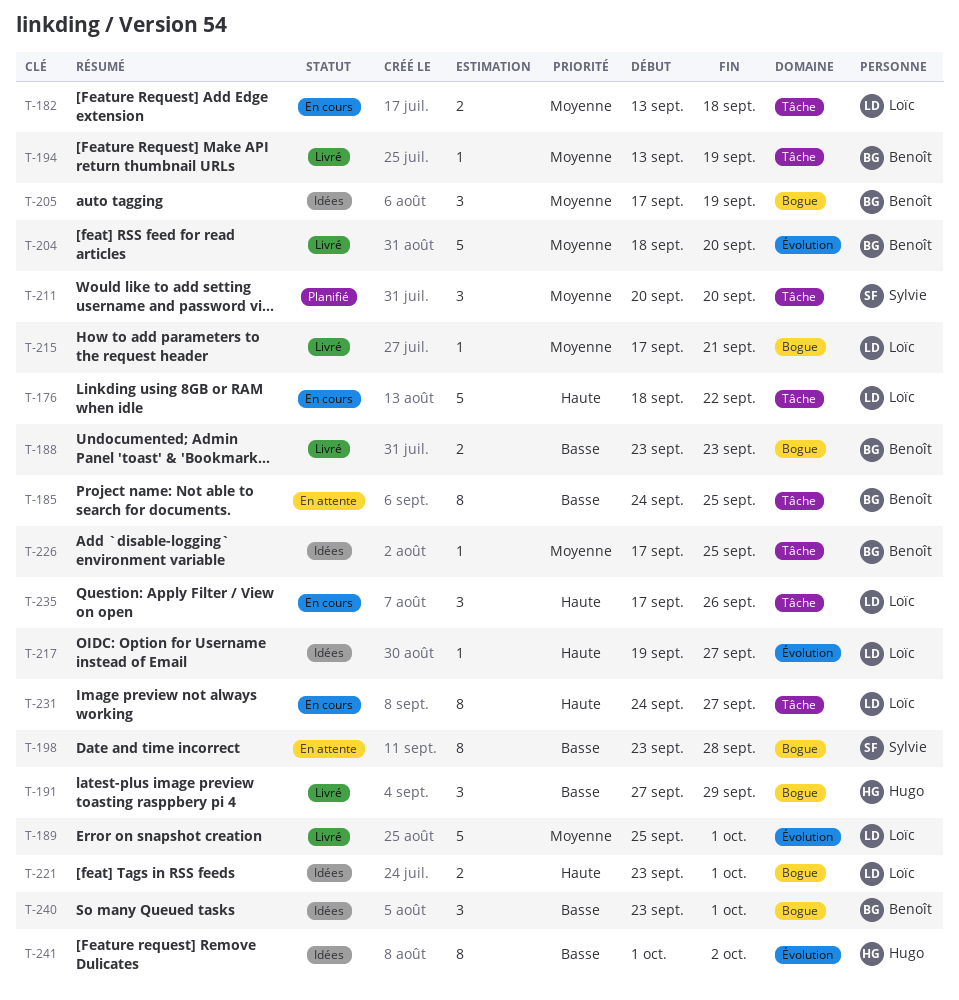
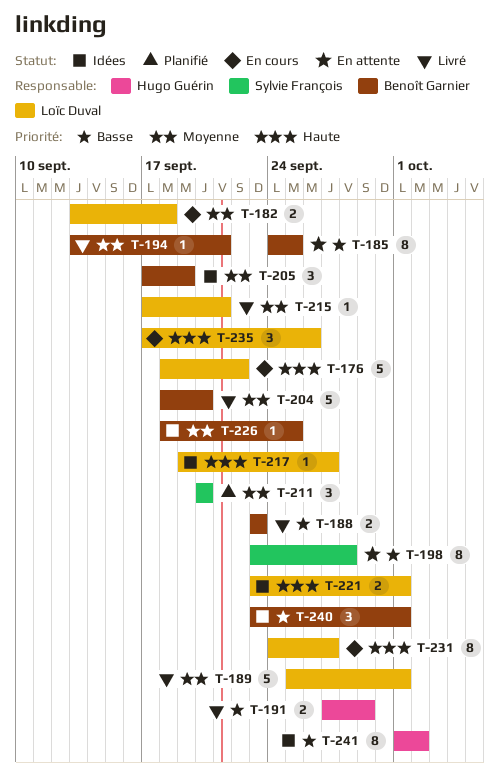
T-191, estimate: 3 -> 2
T-194, due: Sep 19 -> Sep 21
T-226, start: Sep 17 -> Sep 18

